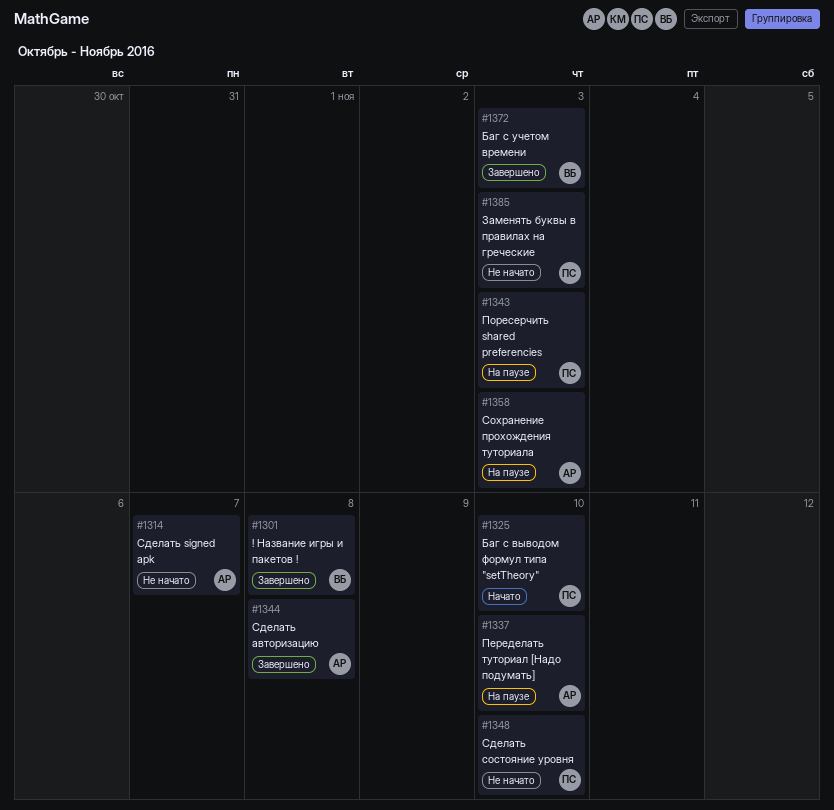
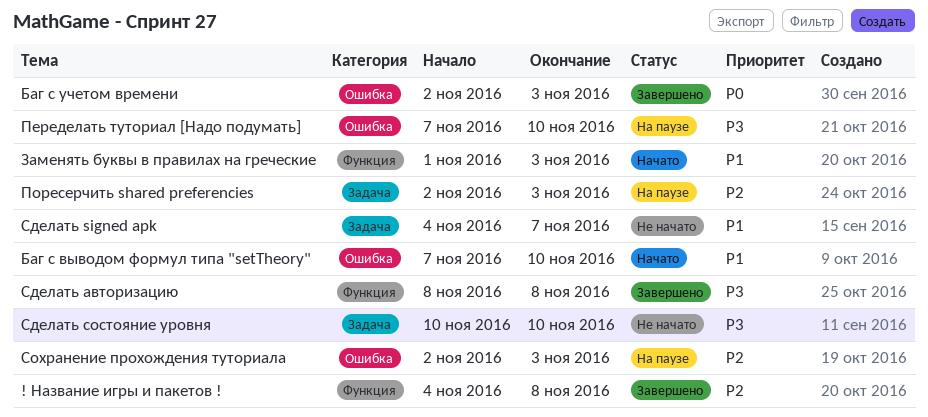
Заменять буквы в правилах на греческие, status: Не начато -> Начато

